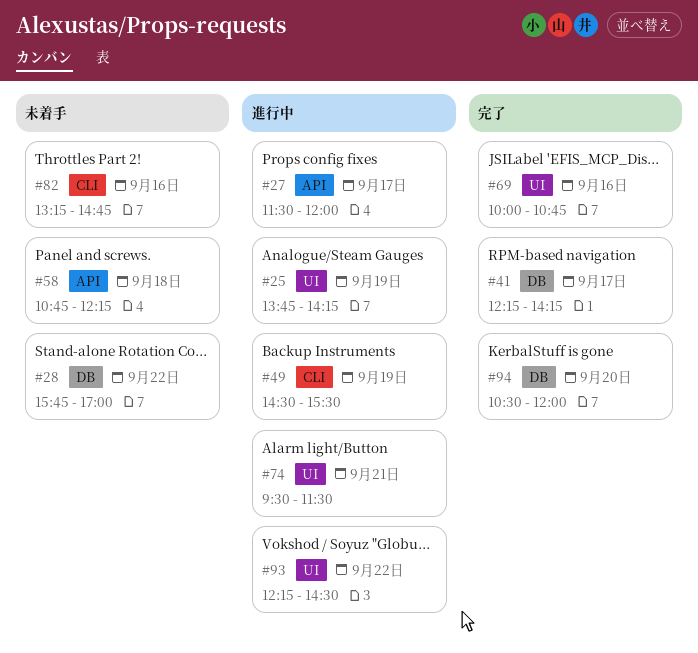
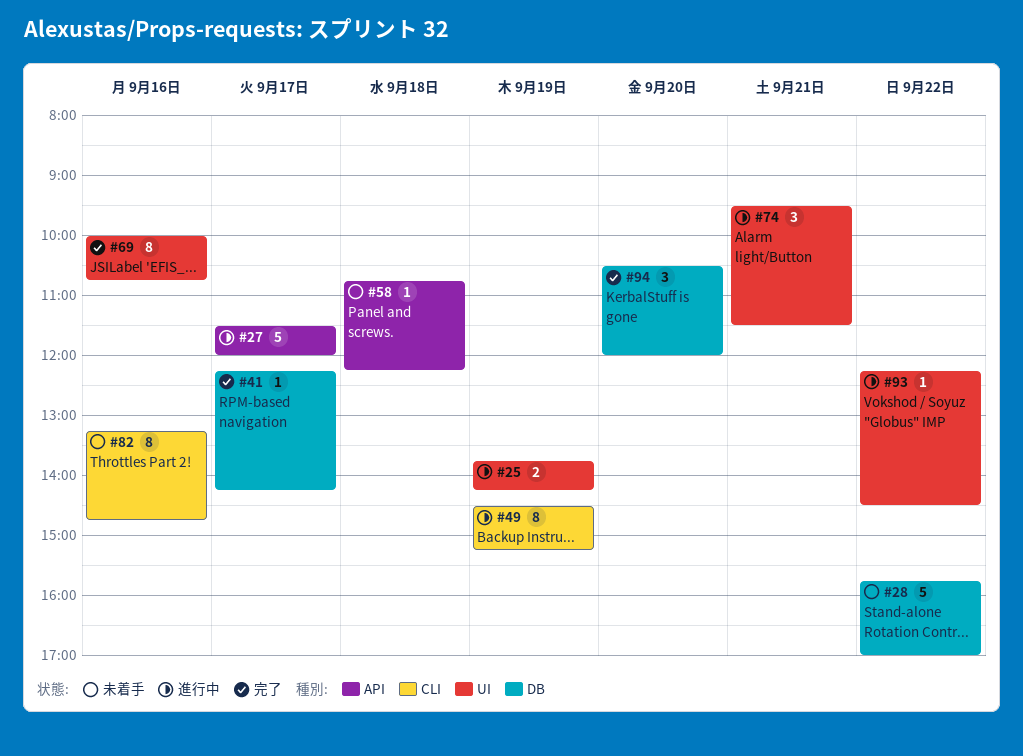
#49, ends: 15:30 -> 15:15

